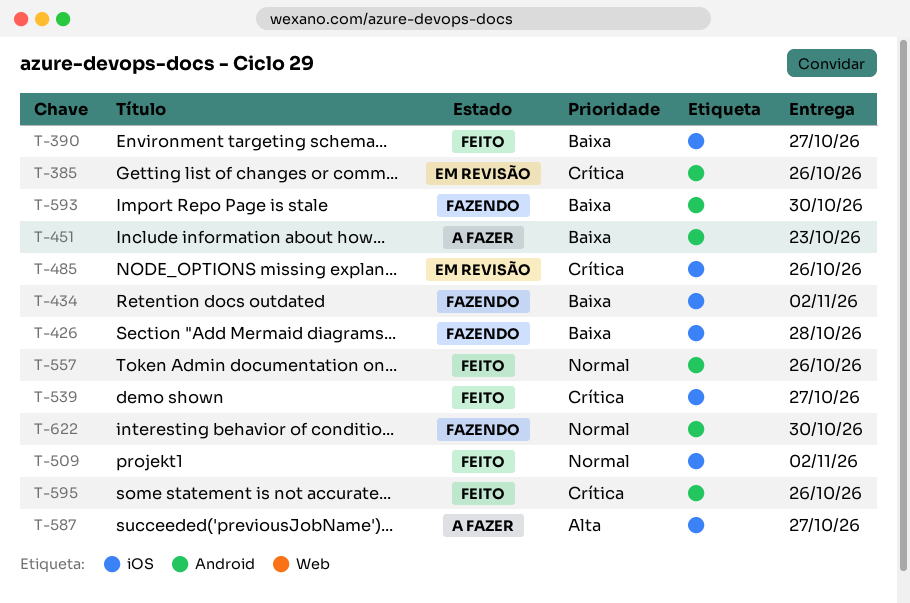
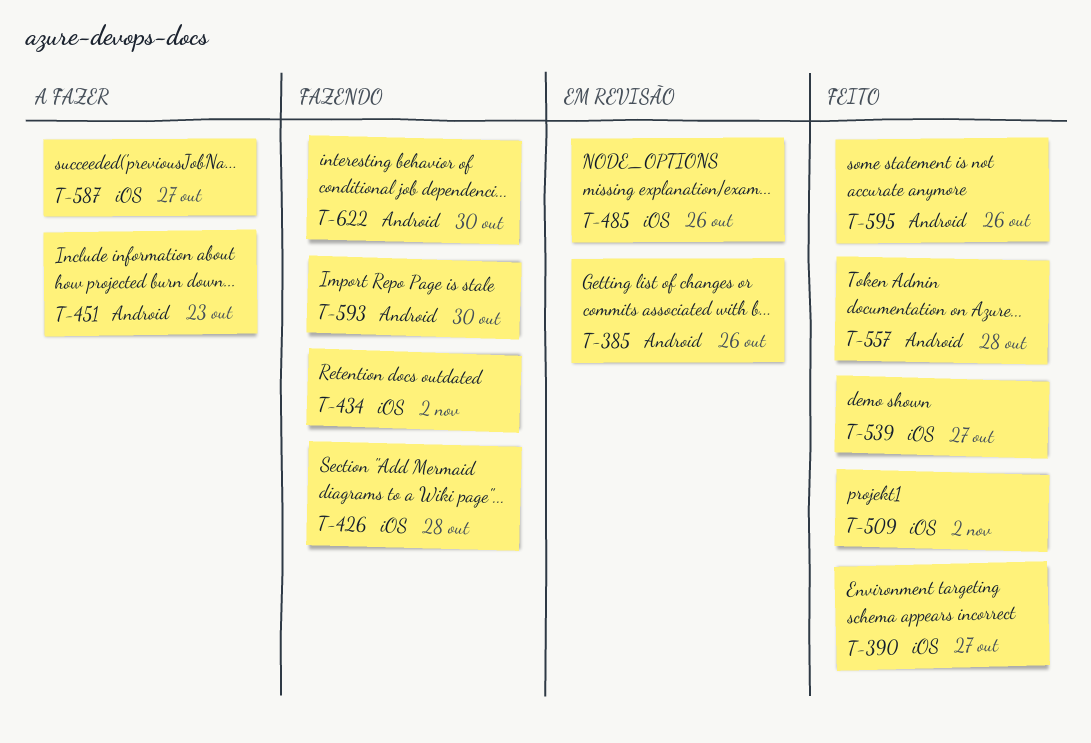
T-557, due: Oct 26 -> Oct 28

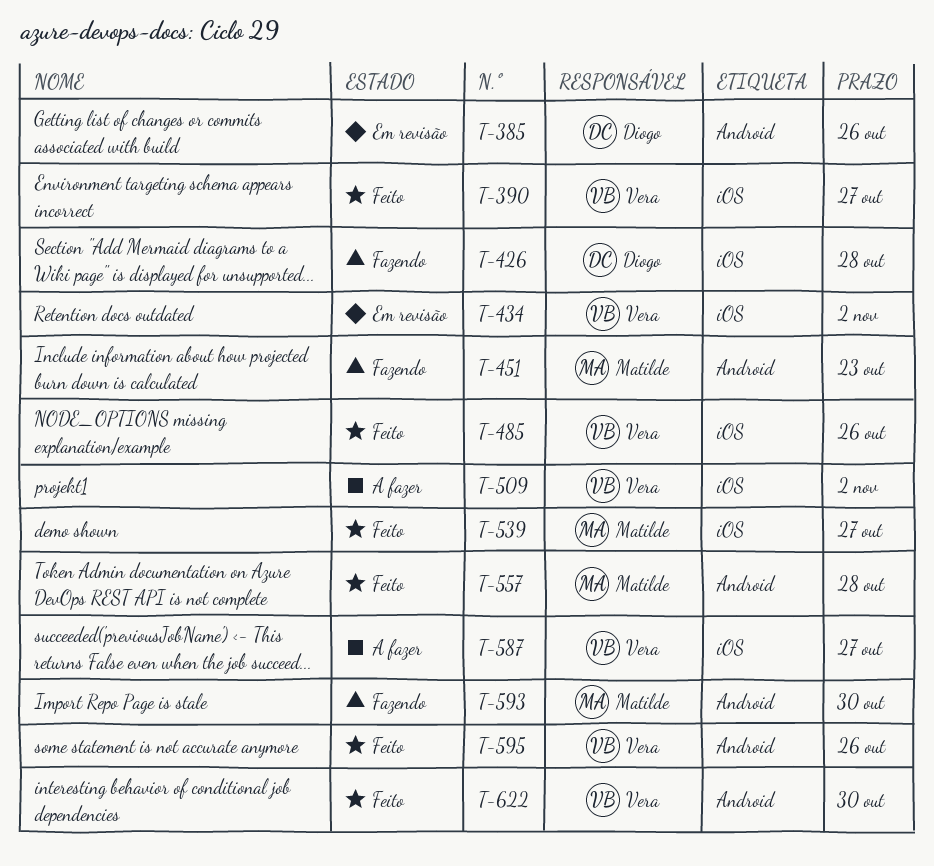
T-434, status: Fazendo -> Em revisão
T-451, status: A fazer -> Fazendo
T-485, status: Em revisão -> Feito
T-509, status: Feito -> A fazer
T-622, status: Fazendo -> Feito

